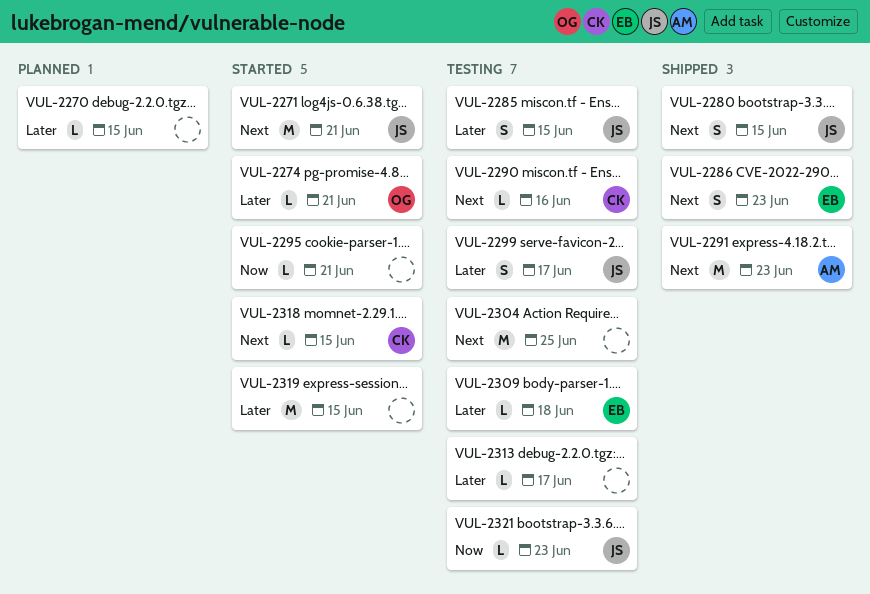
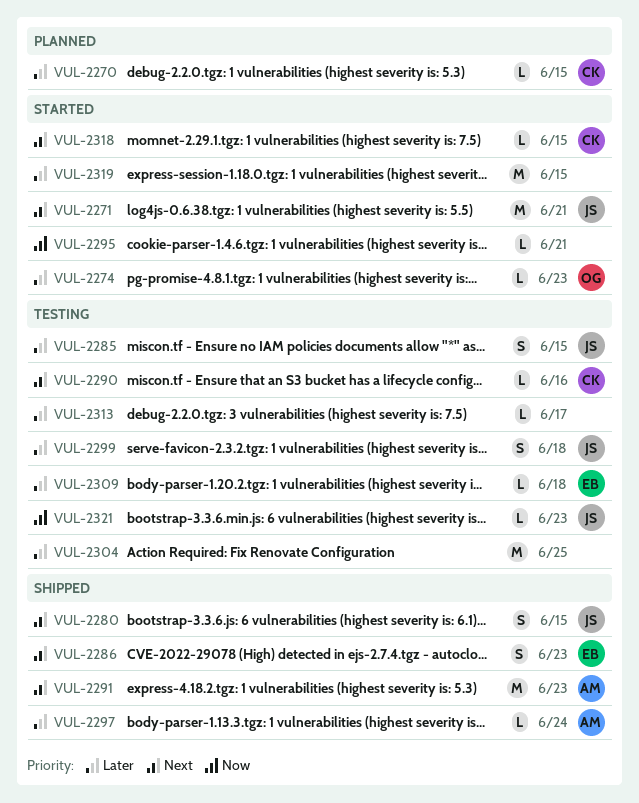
VUL-2270, owner: none -> CK
VUL-2274, due: Jun 21 -> Jun 23
VUL-2297: none -> present
VUL-2299, due: Jun 17 -> Jun 18
VUL-2304, priority: Next -> Later

